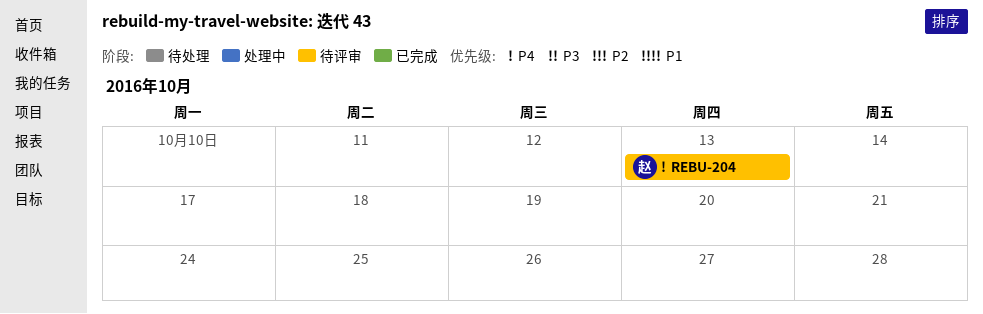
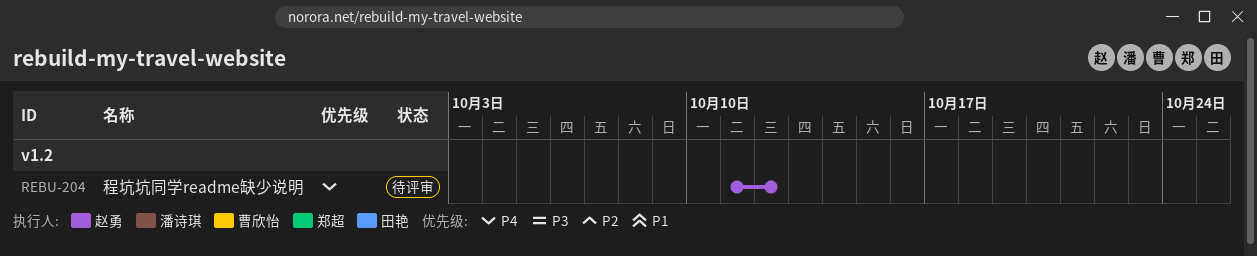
REBU-204, start: Oct 13 -> Oct 11
REBU-204, due: Oct 13 -> Oct 12

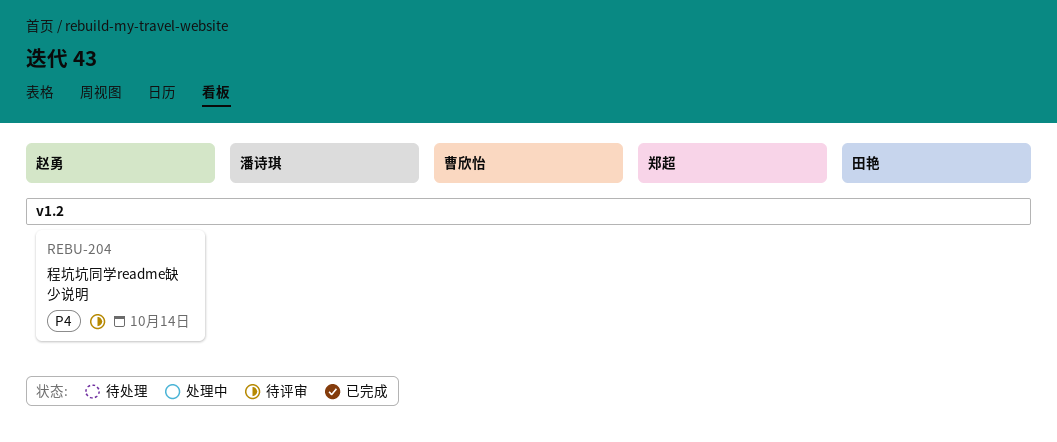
REBU-204, due: Oct 12 -> Oct 14

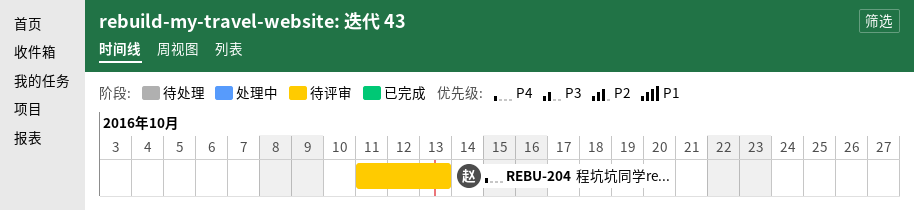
REBU-204, due: Oct 14 -> Oct 13

